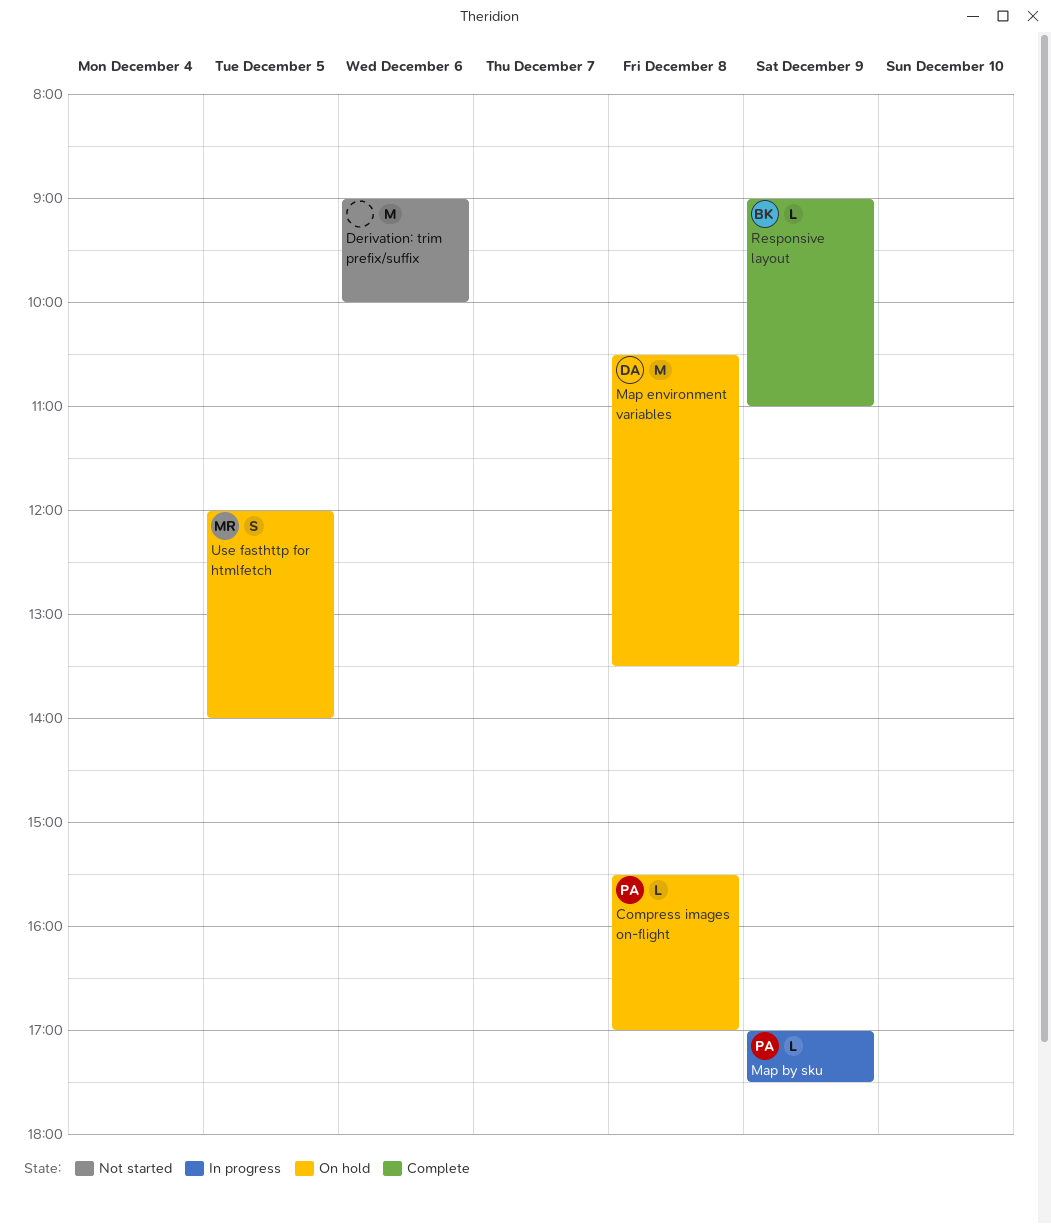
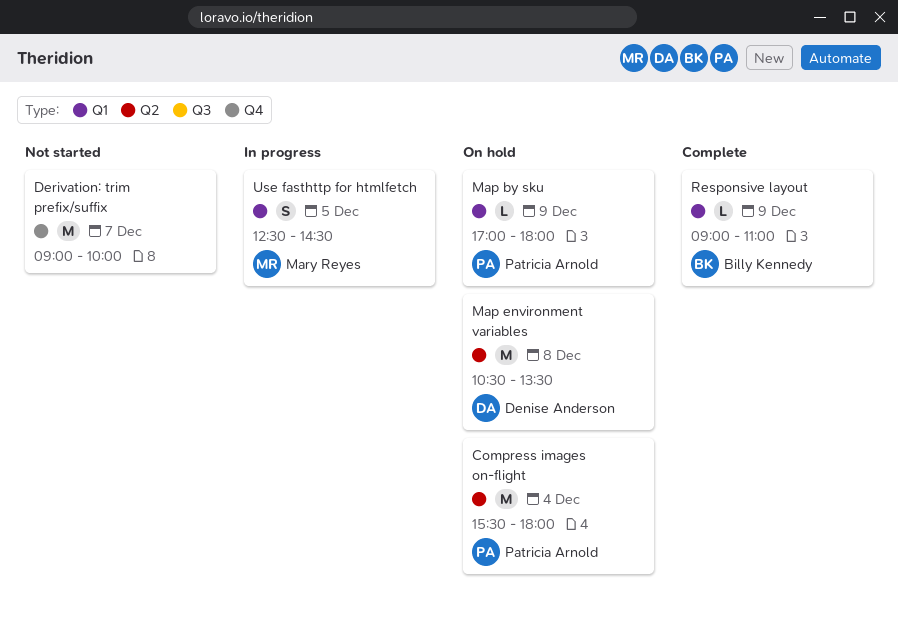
Compress images on-flight, estimate: L -> M
Compress images on-flight, day: Dec 8 -> Dec 4
Compress images on-flight, ends: 17:00 -> 18:00
Derivation: trim prefix/suffix, day: Dec 6 -> Dec 7
Map by sku, status: In progress -> On hold
Map by sku, ends: 17:30 -> 18:00
Use fasthttp for htmlfetch, status: On hold -> In progress
Use fasthttp for htmlfetch, begins: 12:00 -> 12:30
Use fasthttp for htmlfetch, ends: 14:00 -> 14:30

